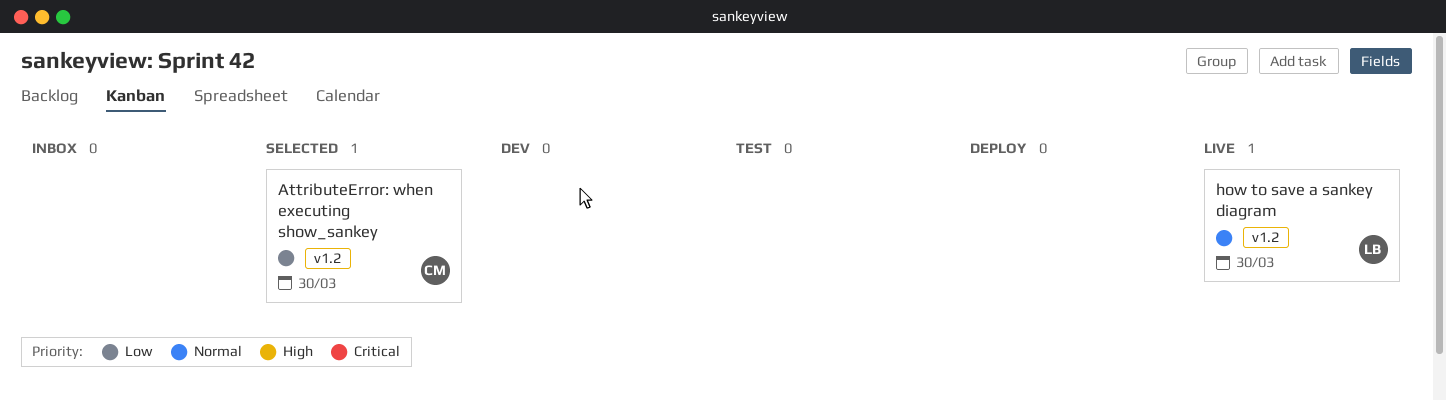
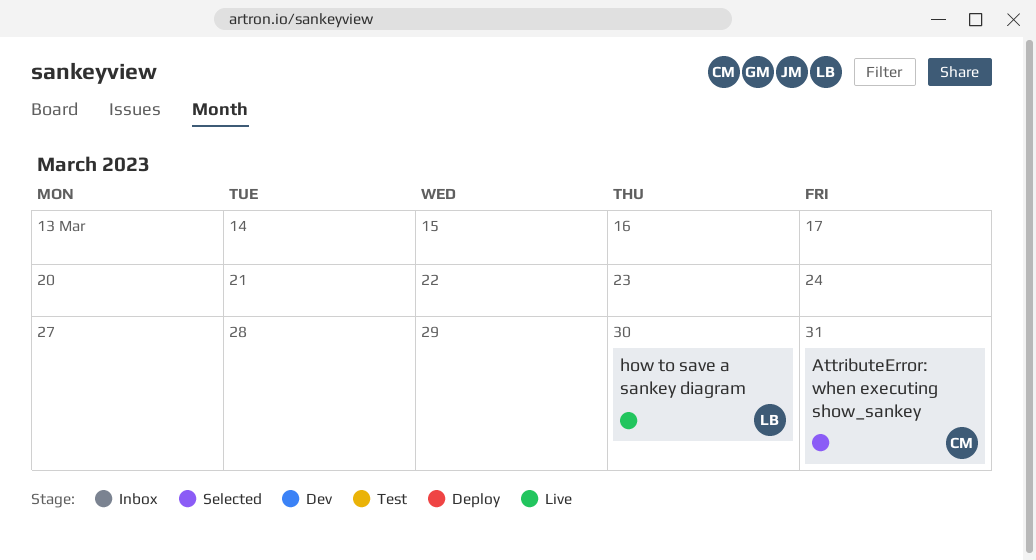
AttributeError: when executing show_sankey, due: Mar 30 -> Mar 31

